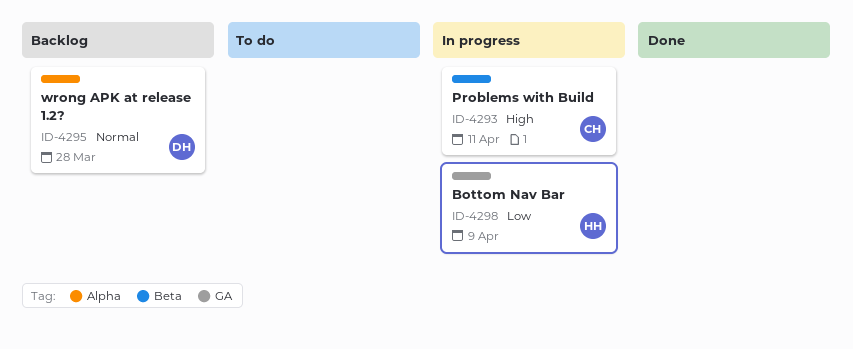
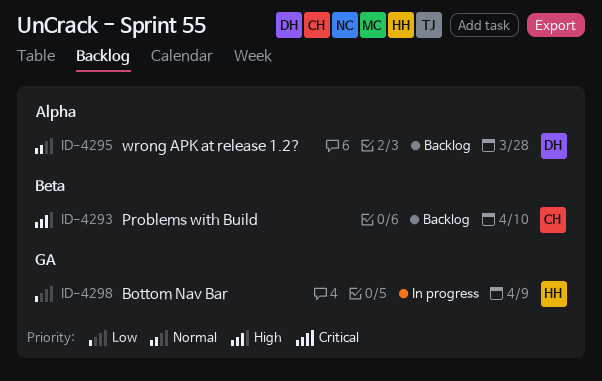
ID-4293, status: In progress -> Backlog
ID-4293, due: Apr 11 -> Apr 10

